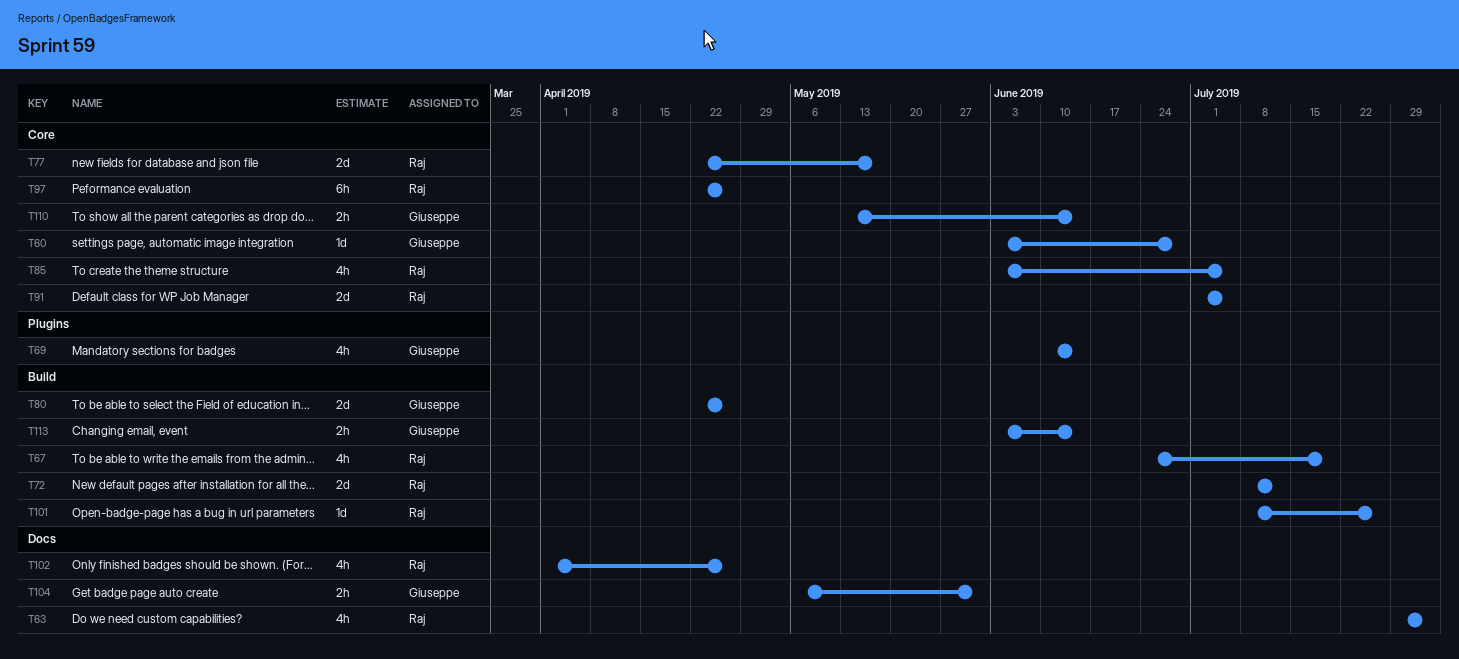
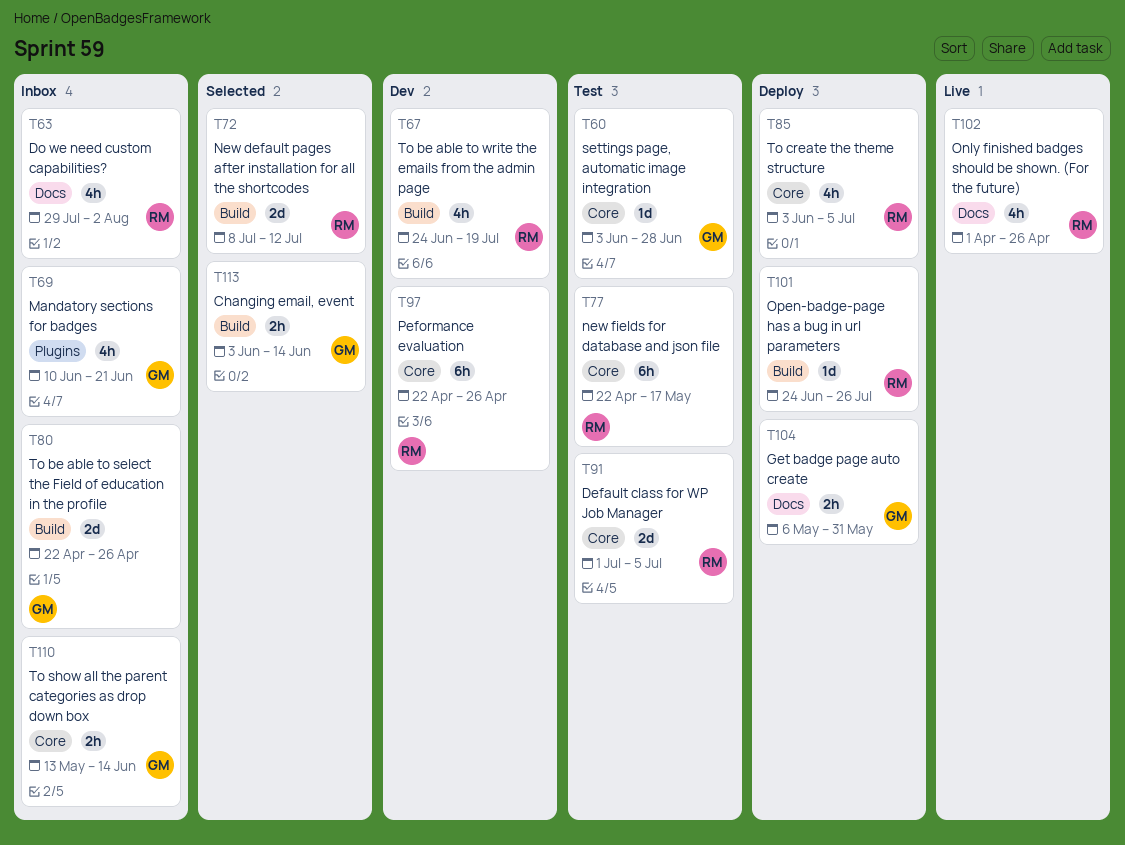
T69, due: Jun 14 -> Jun 21
T77, estimate: 2d -> 6h
T101, start: Jul 8 -> Jun 24

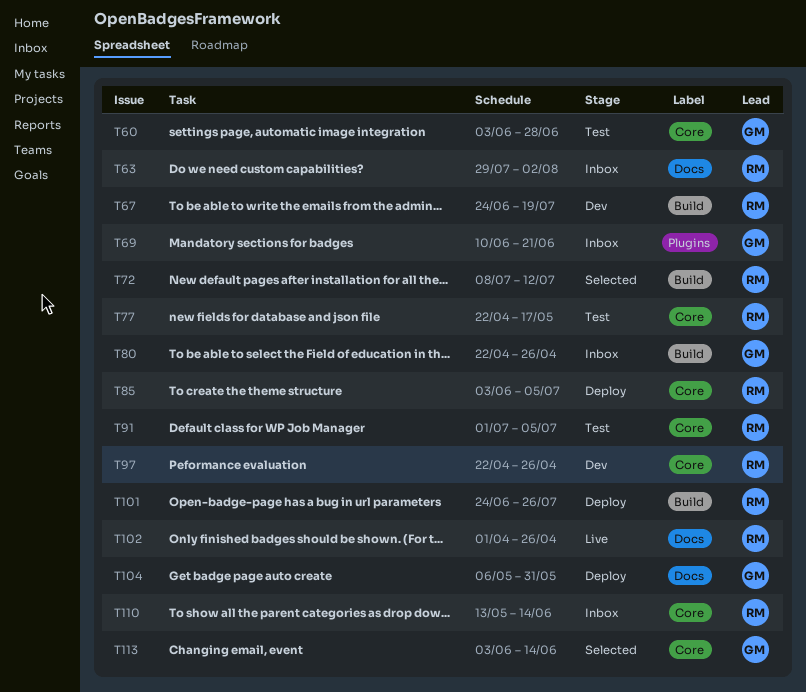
T110, owner: GM -> RM
T113, label: Build -> Core

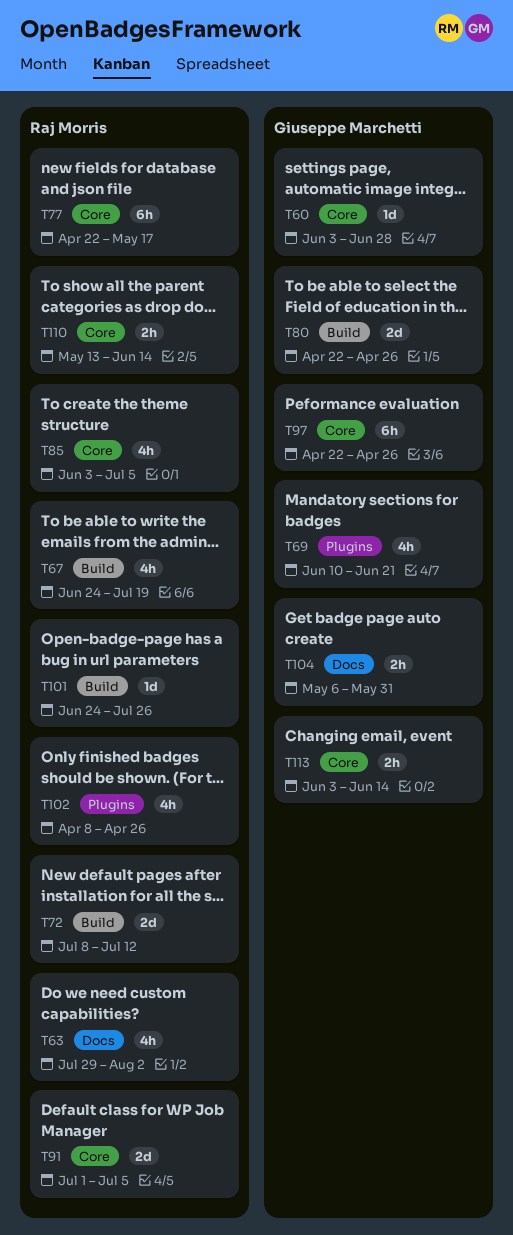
T97, owner: Raj Morris -> Giuseppe Marchetti
T102, label: Docs -> Plugins
T102, start: Apr 1 -> Apr 8

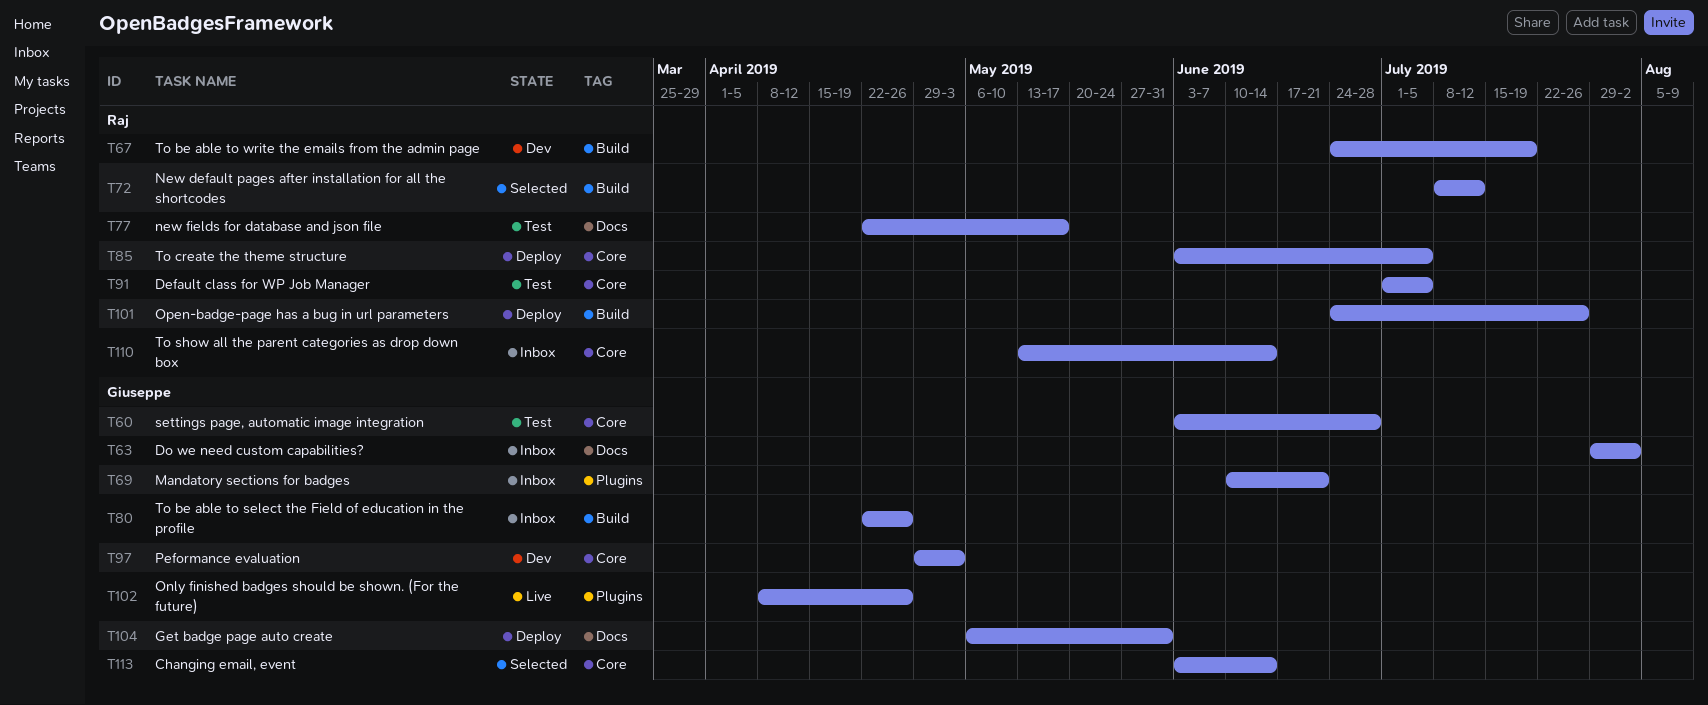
T63, owner: Raj Morris -> Giuseppe Marchetti
T77, label: Core -> Docs
T97, start: Apr 22 -> Apr 29
T97, due: Apr 26 -> May 3
T102, owner: Raj Morris -> Giuseppe Marchetti

